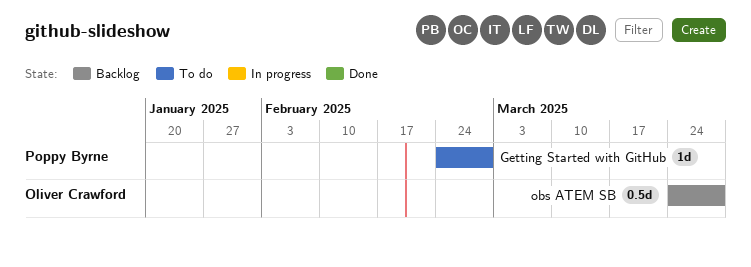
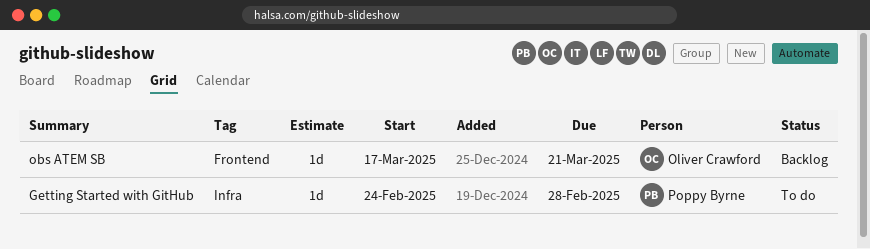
obs ATEM SB, estimate: 0.5d -> 1d
obs ATEM SB, start: Mar 24 -> Mar 17
obs ATEM SB, due: Mar 28 -> Mar 21

